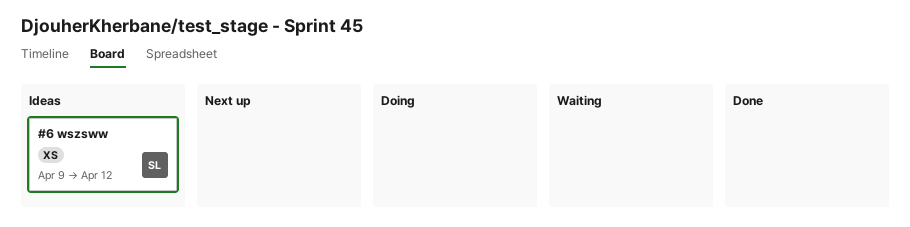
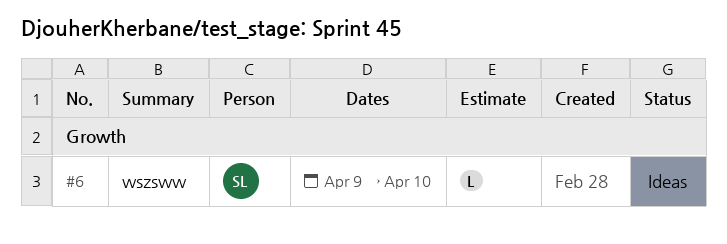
#6, estimate: XS -> L
#6, due: Apr 12 -> Apr 10

